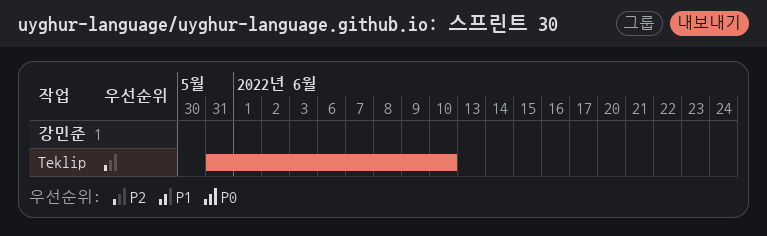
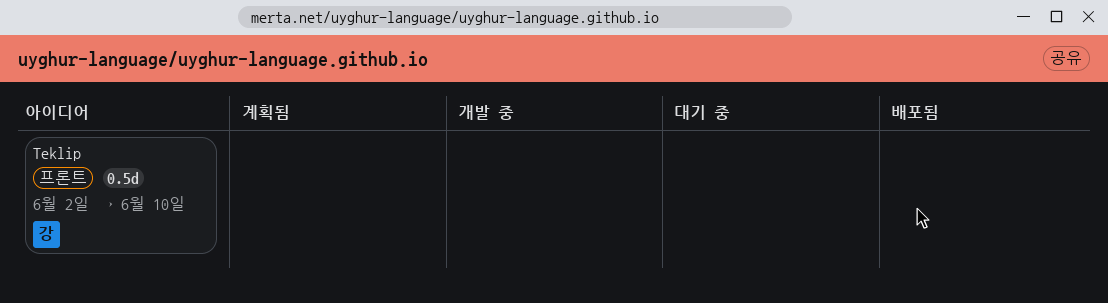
Teklip, start: May 31 -> Jun 2

